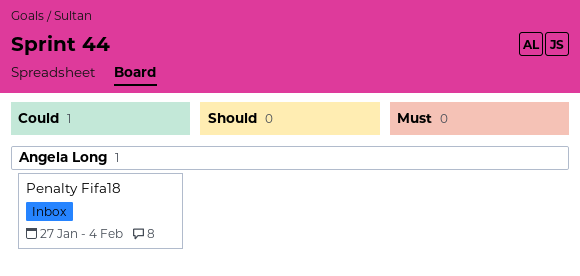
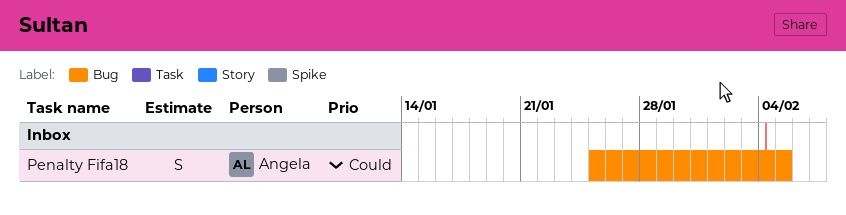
Penalty Fifa18, start: Jan 27 -> Jan 25
Penalty Fifa18, due: Feb 4 -> Feb 5

